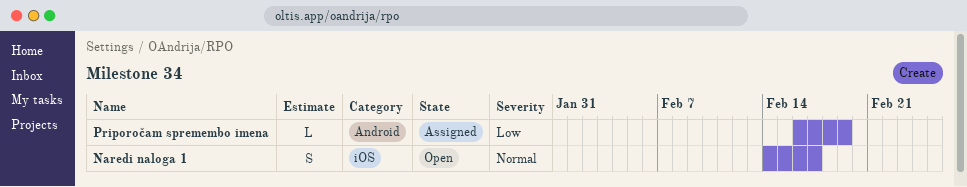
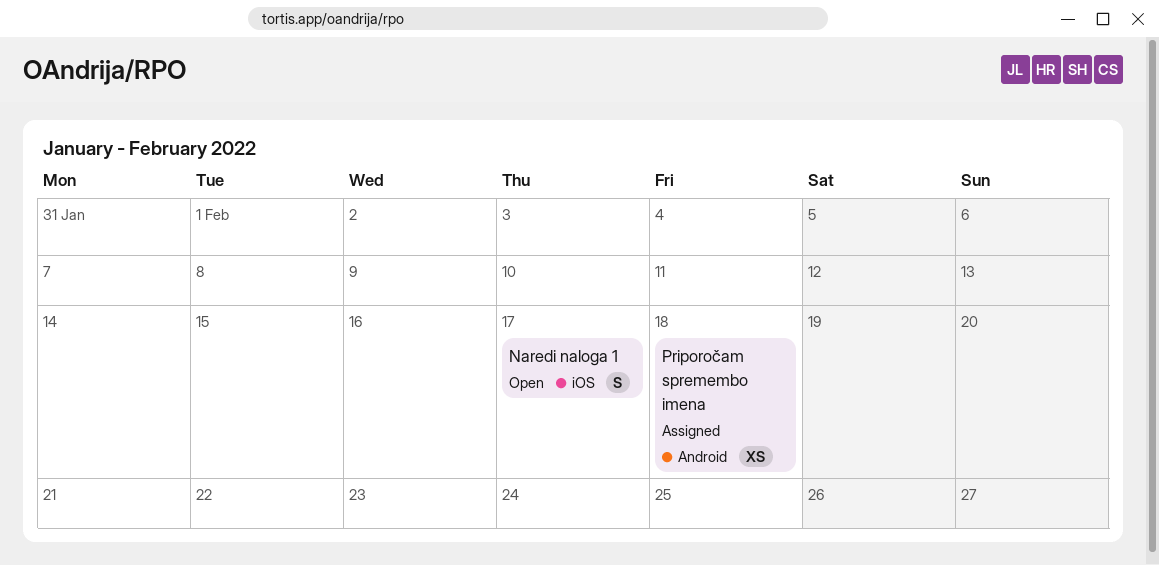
Priporočam spremembo imena, estimate: L -> XS
Priporočam spremembo imena, due: Feb 19 -> Feb 18

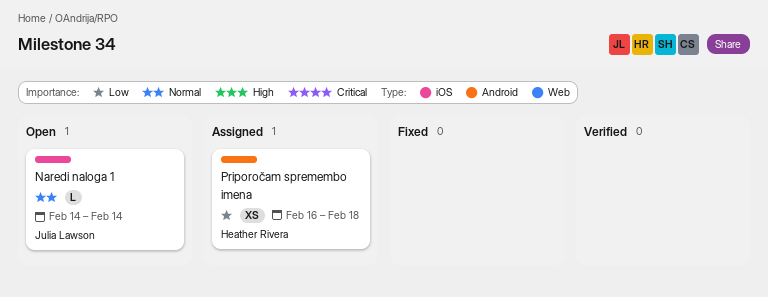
Naredi naloga 1, estimate: S -> L
Naredi naloga 1, due: Feb 17 -> Feb 14

